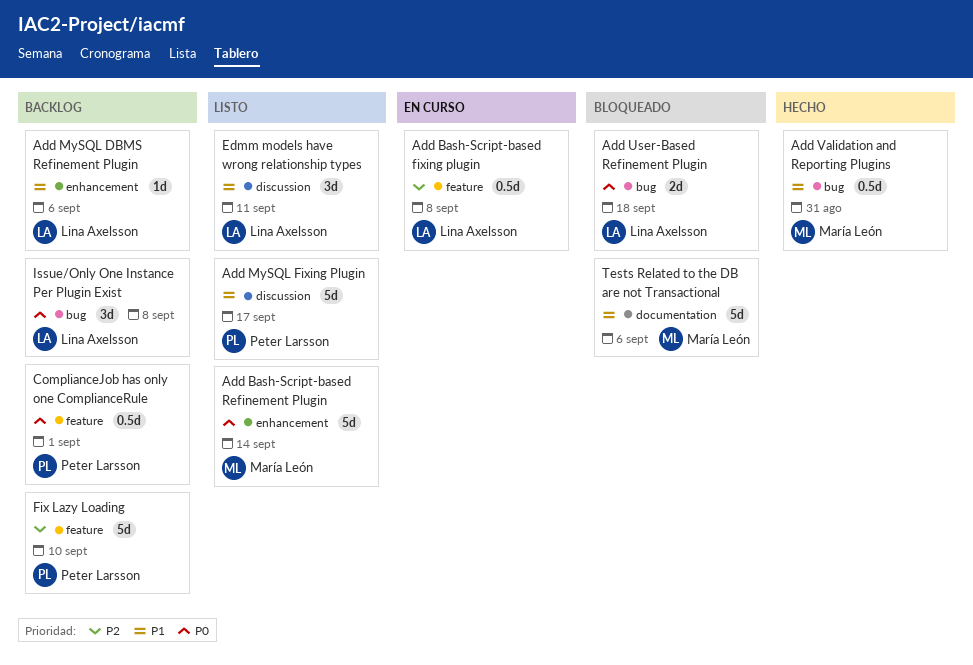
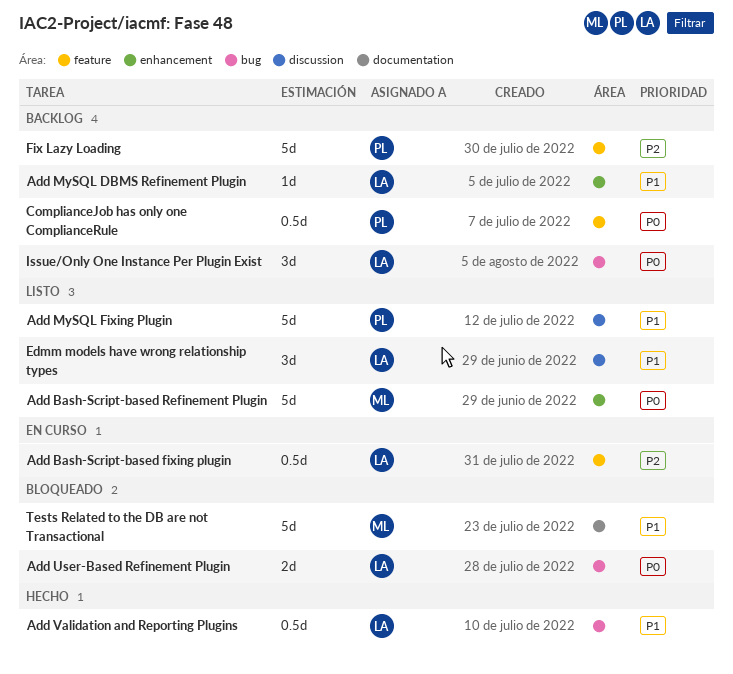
Add Validation and Reporting Plugins, owner: María León -> Lina Axelsson

